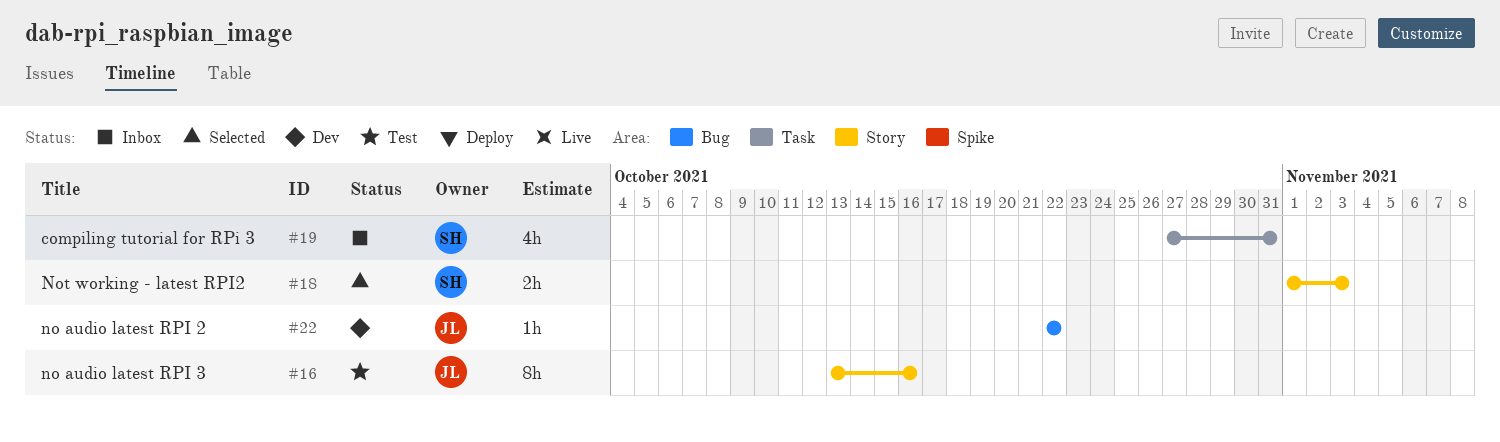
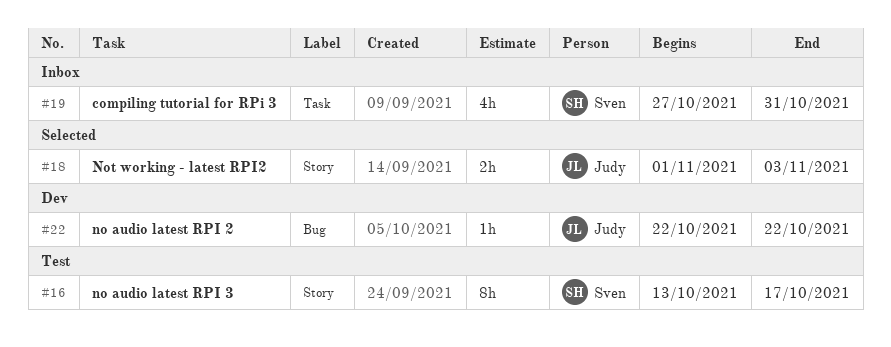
#16, owner: Judy -> Sven
#16, due: Oct 16 -> Oct 17
#18, owner: Sven -> Judy

